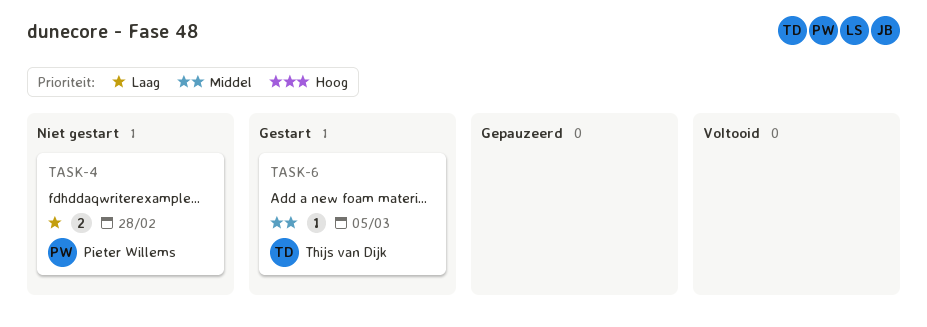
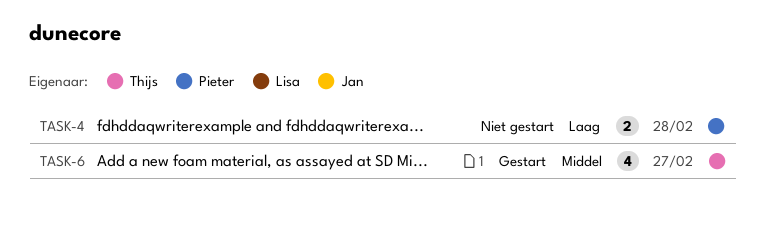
TASK-6, estimate: 1 -> 4
TASK-6, due: Mar 5 -> Feb 27

